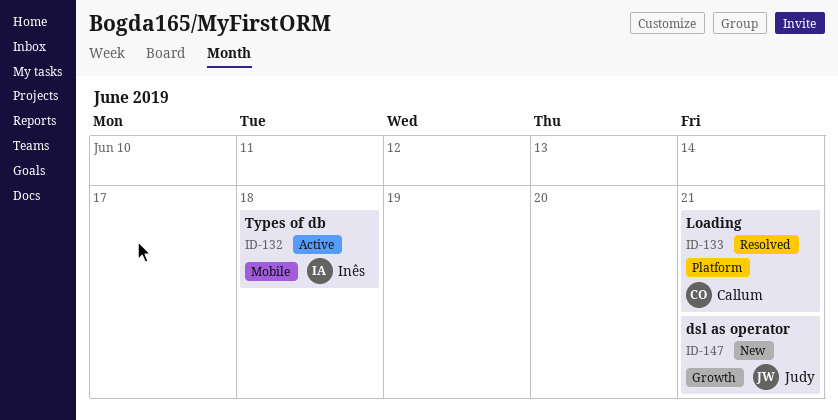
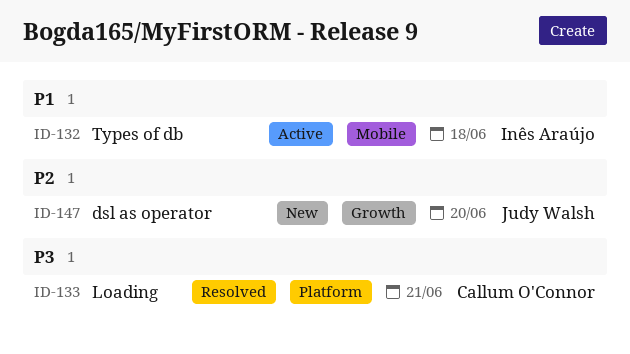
ID-147, due: Jun 21 -> Jun 20

